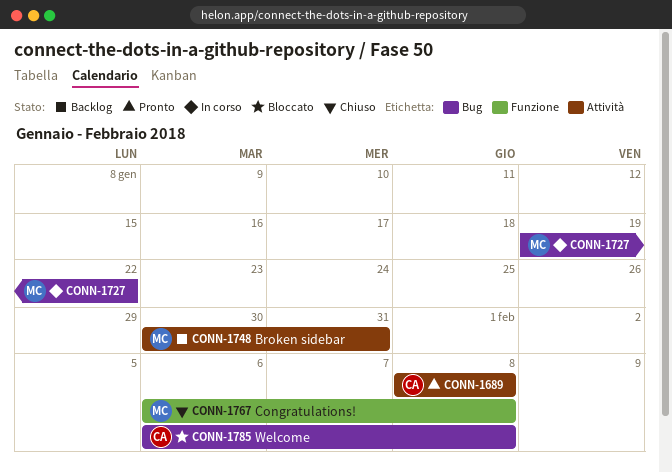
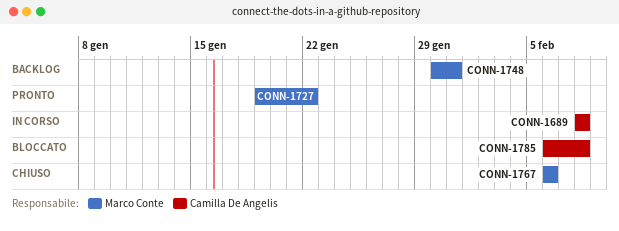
CONN-1689, status: Pronto -> In corso
CONN-1727, status: In corso -> Pronto
CONN-1767, due: Feb 8 -> Feb 6

